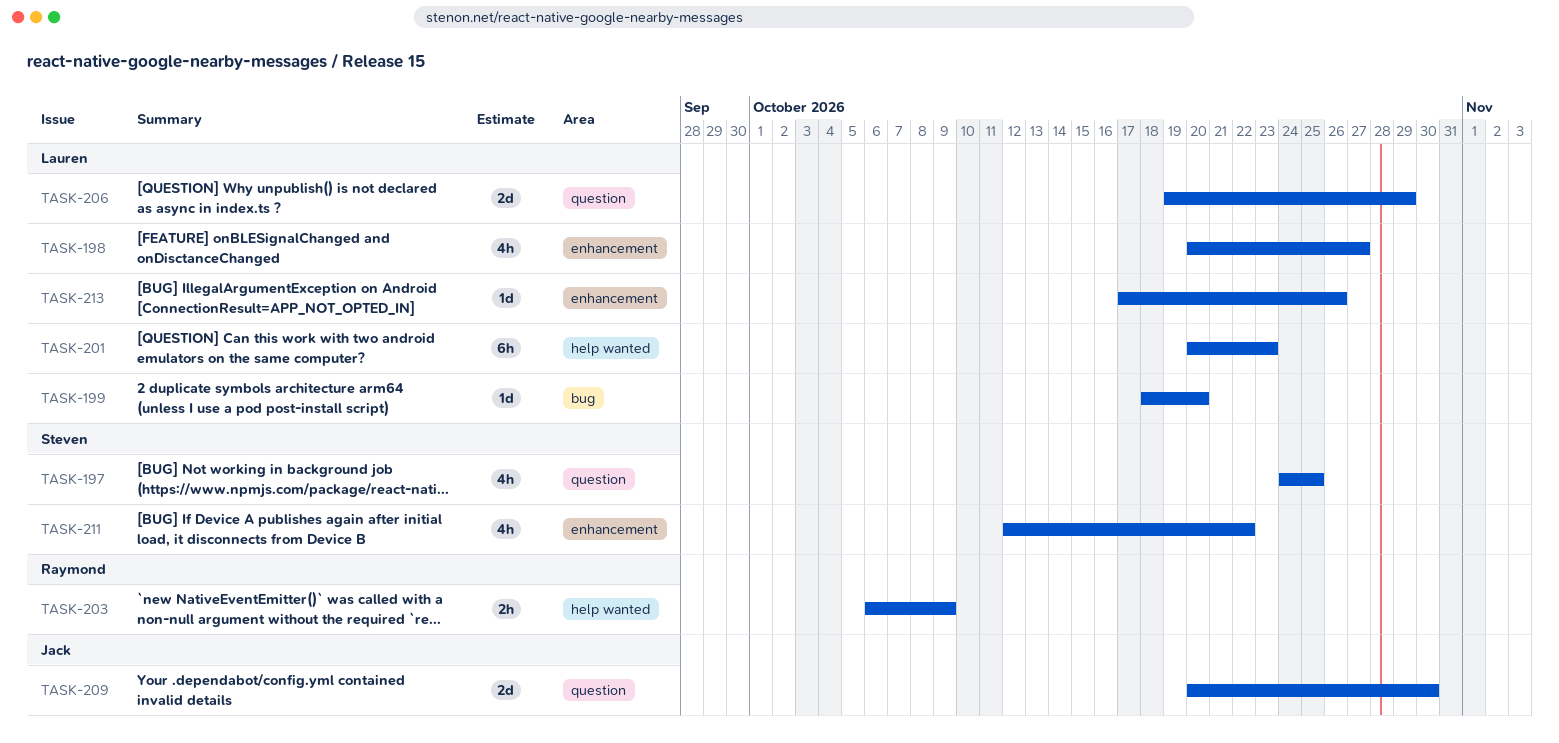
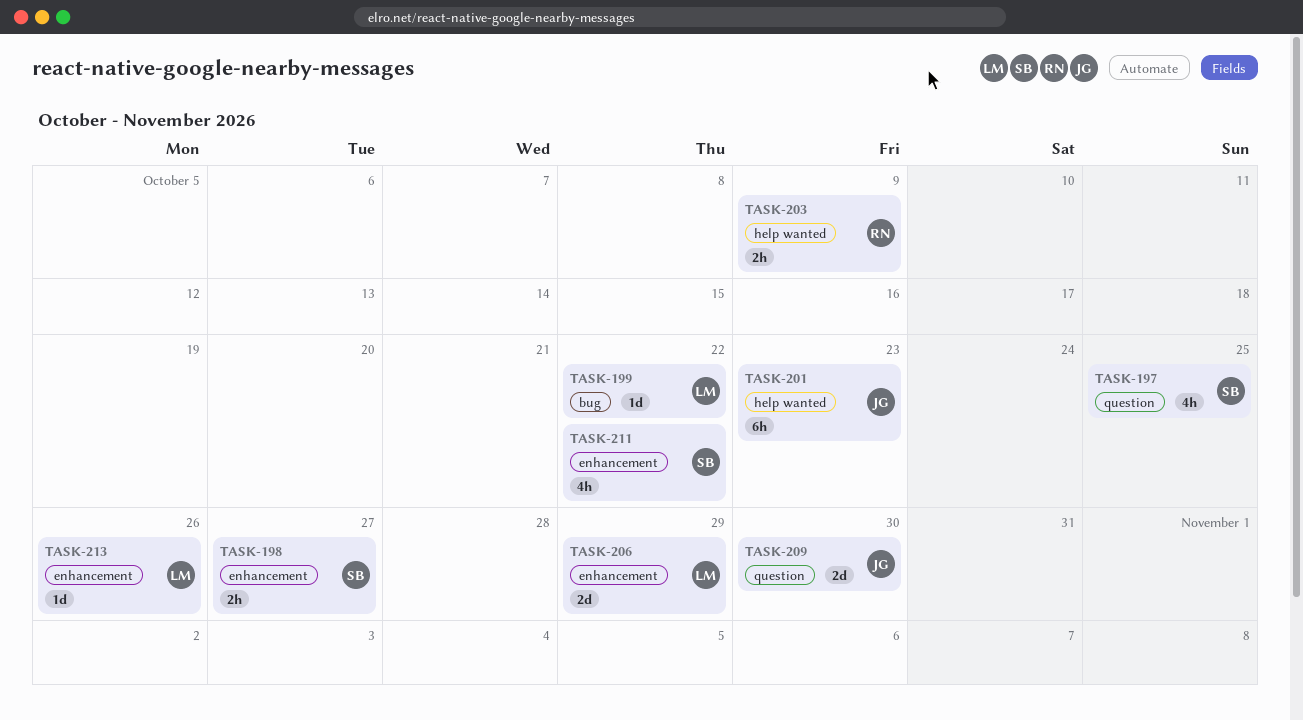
TASK-198, owner: Lauren -> Steven
TASK-198, estimate: 4h -> 2h
TASK-199, due: Oct 20 -> Oct 22
TASK-201, owner: Lauren -> Jack
TASK-206, label: question -> enhancement

